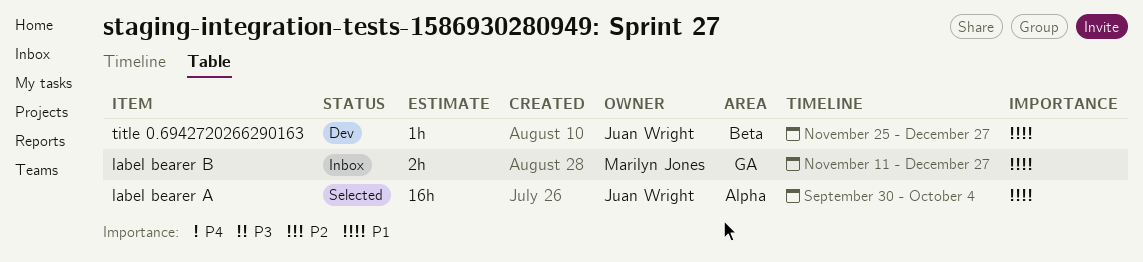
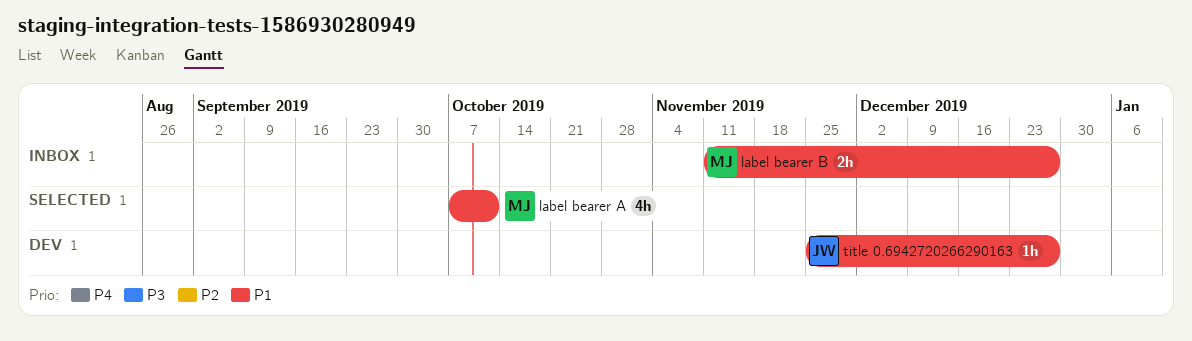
label bearer A, owner: Juan Wright -> Marilyn Jones
label bearer A, estimate: 16h -> 4h
label bearer A, start: Sep 30 -> Oct 7
label bearer A, due: Oct 4 -> Oct 11

